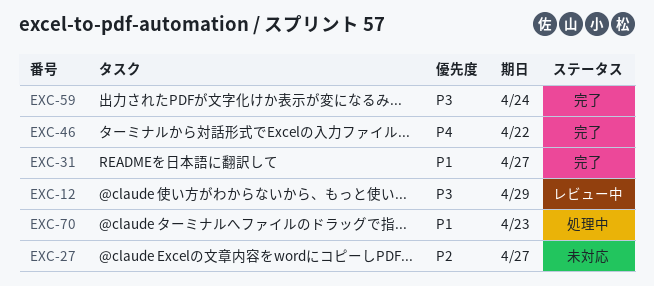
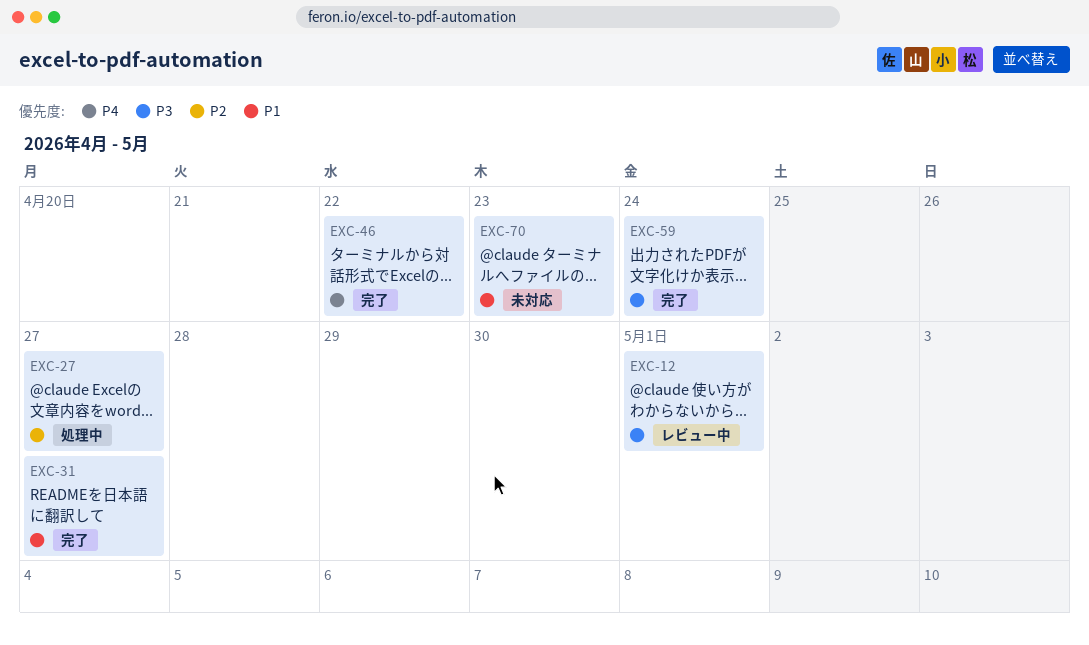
EXC-12, due: Apr 29 -> May 1
EXC-27, status: 未対応 -> 処理中
EXC-70, status: 処理中 -> 未対応

